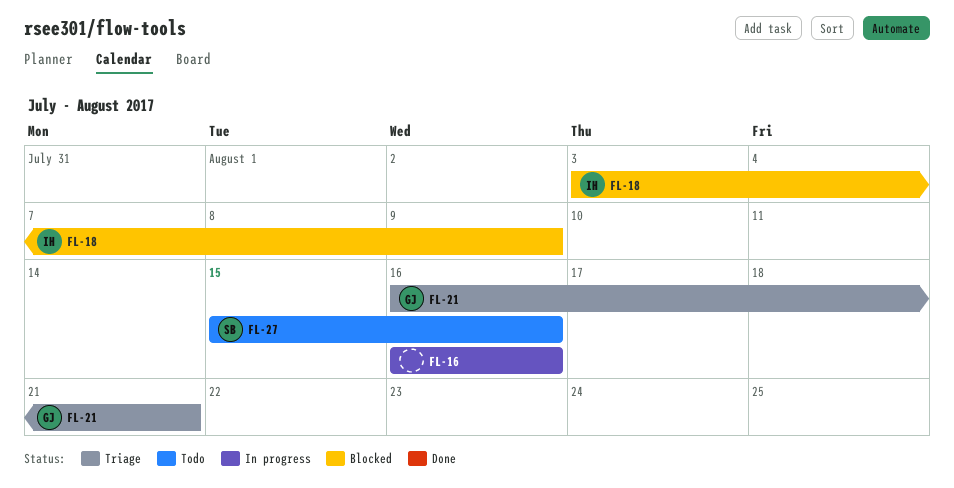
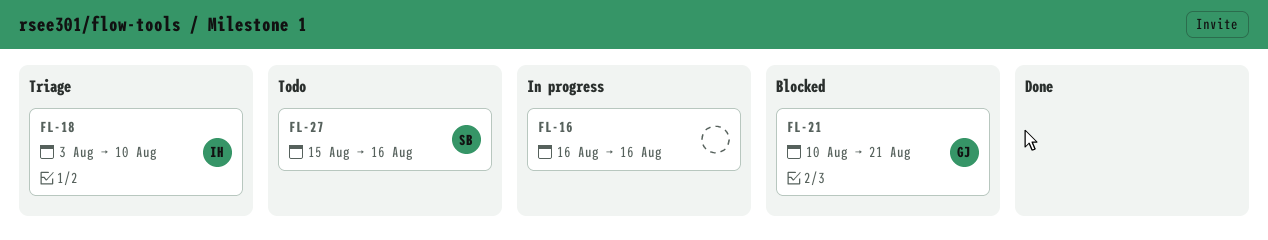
FL-18, status: Blocked -> Triage
FL-18, due: Aug 9 -> Aug 10
FL-21, status: Triage -> Blocked
FL-21, start: Aug 16 -> Aug 10

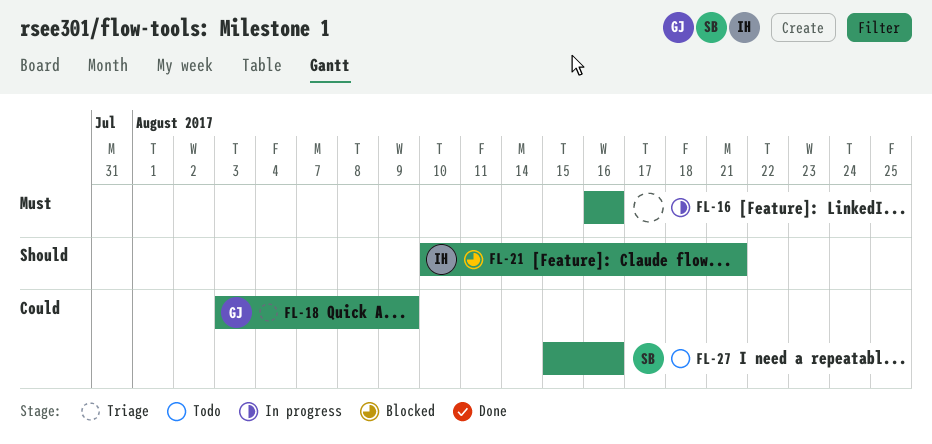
FL-18, owner: IH -> GJ
FL-18, due: Aug 10 -> Aug 9
FL-21, owner: GJ -> IH

